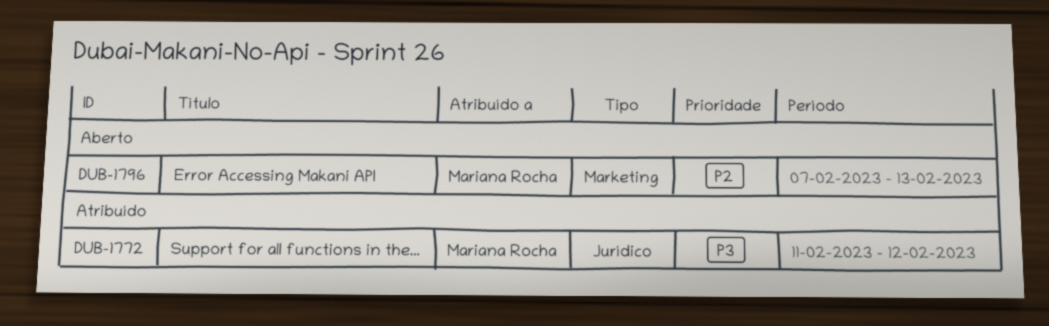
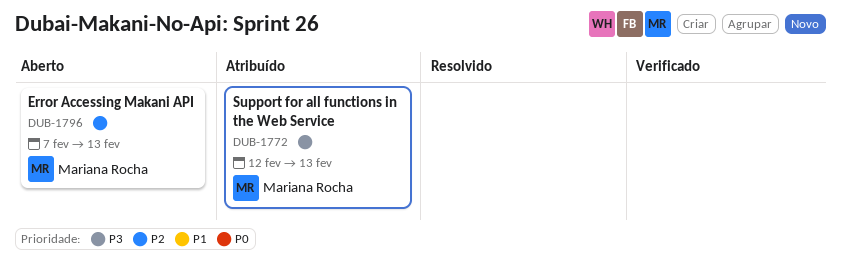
DUB-1772, start: Feb 11 -> Feb 12
DUB-1772, due: Feb 12 -> Feb 13

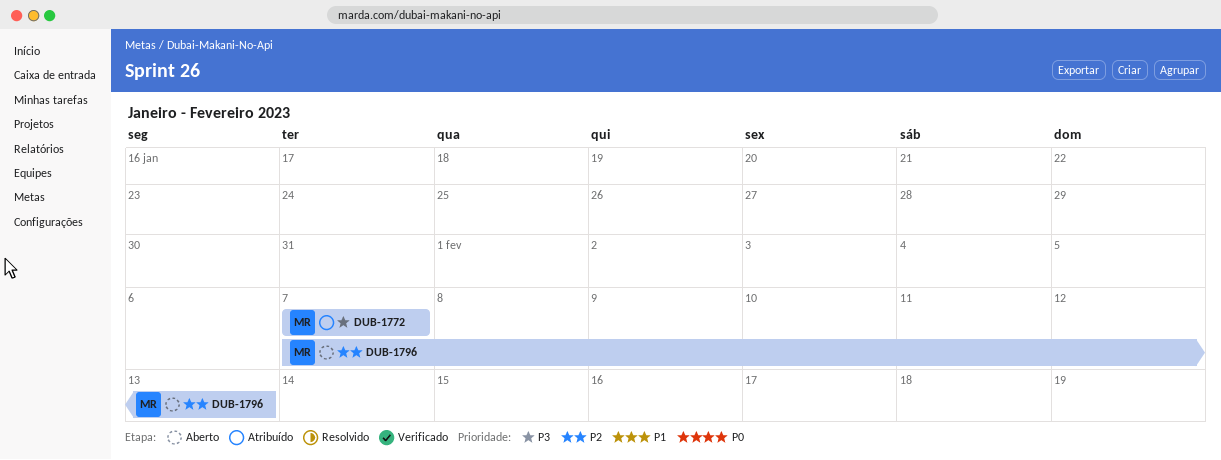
DUB-1772, start: Feb 12 -> Feb 7
DUB-1772, due: Feb 13 -> Feb 7

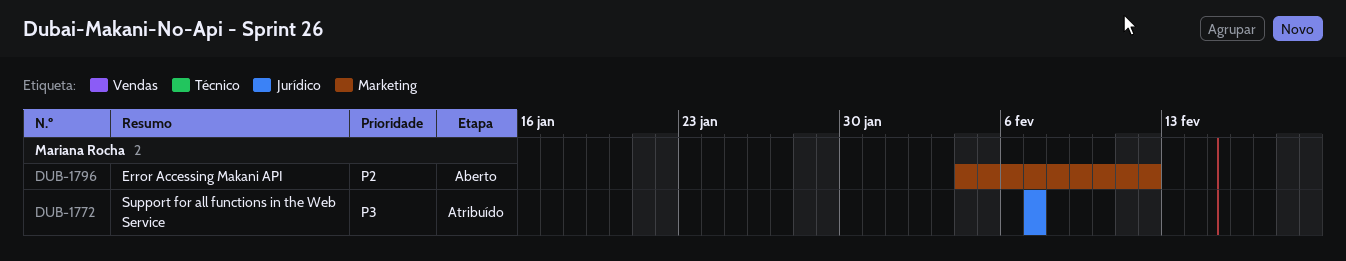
DUB-1796, start: Feb 7 -> Feb 4
DUB-1796, due: Feb 13 -> Feb 12

